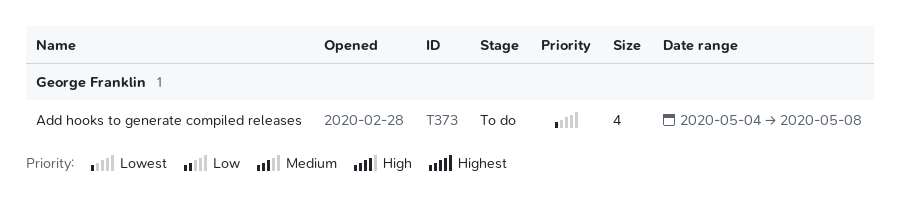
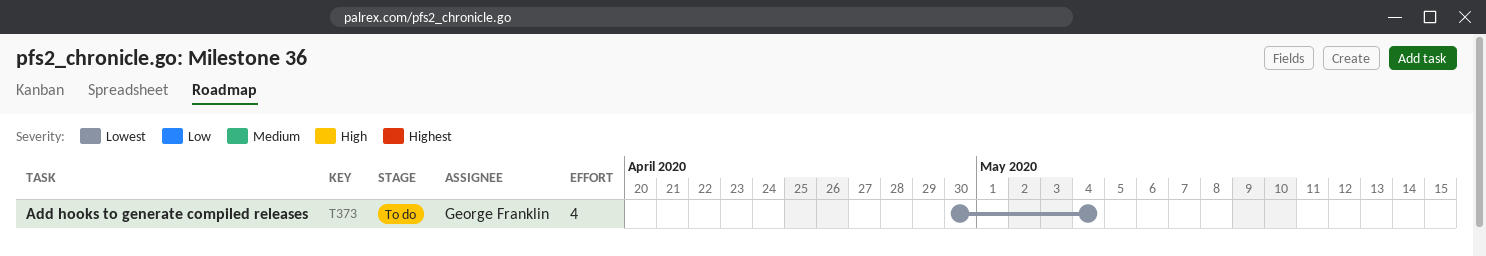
T373, start: May 4 -> Apr 30
T373, due: May 8 -> May 4

